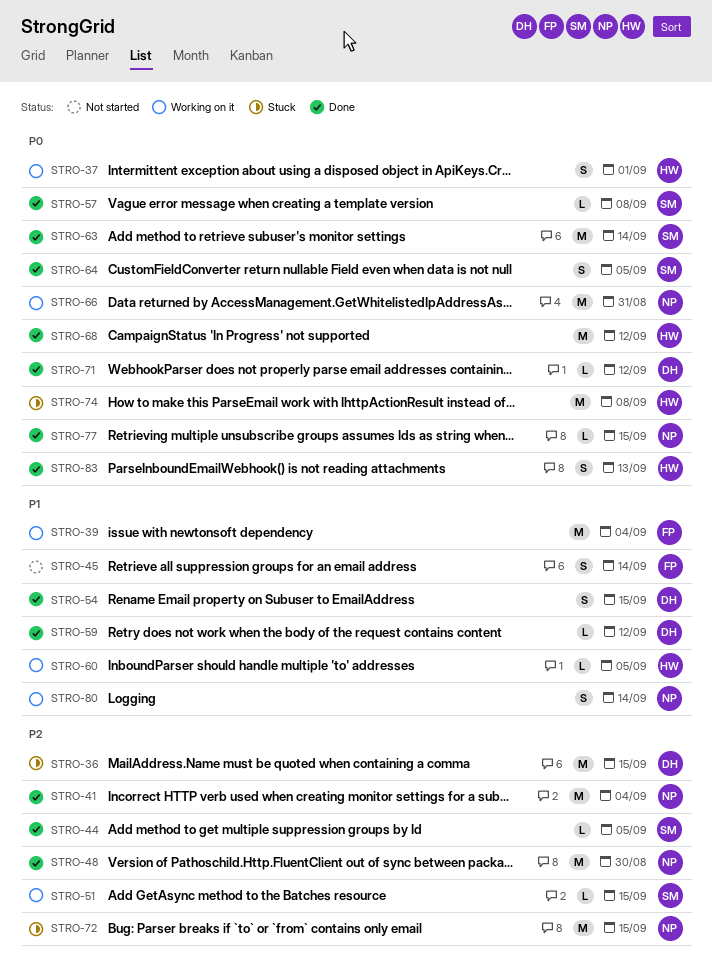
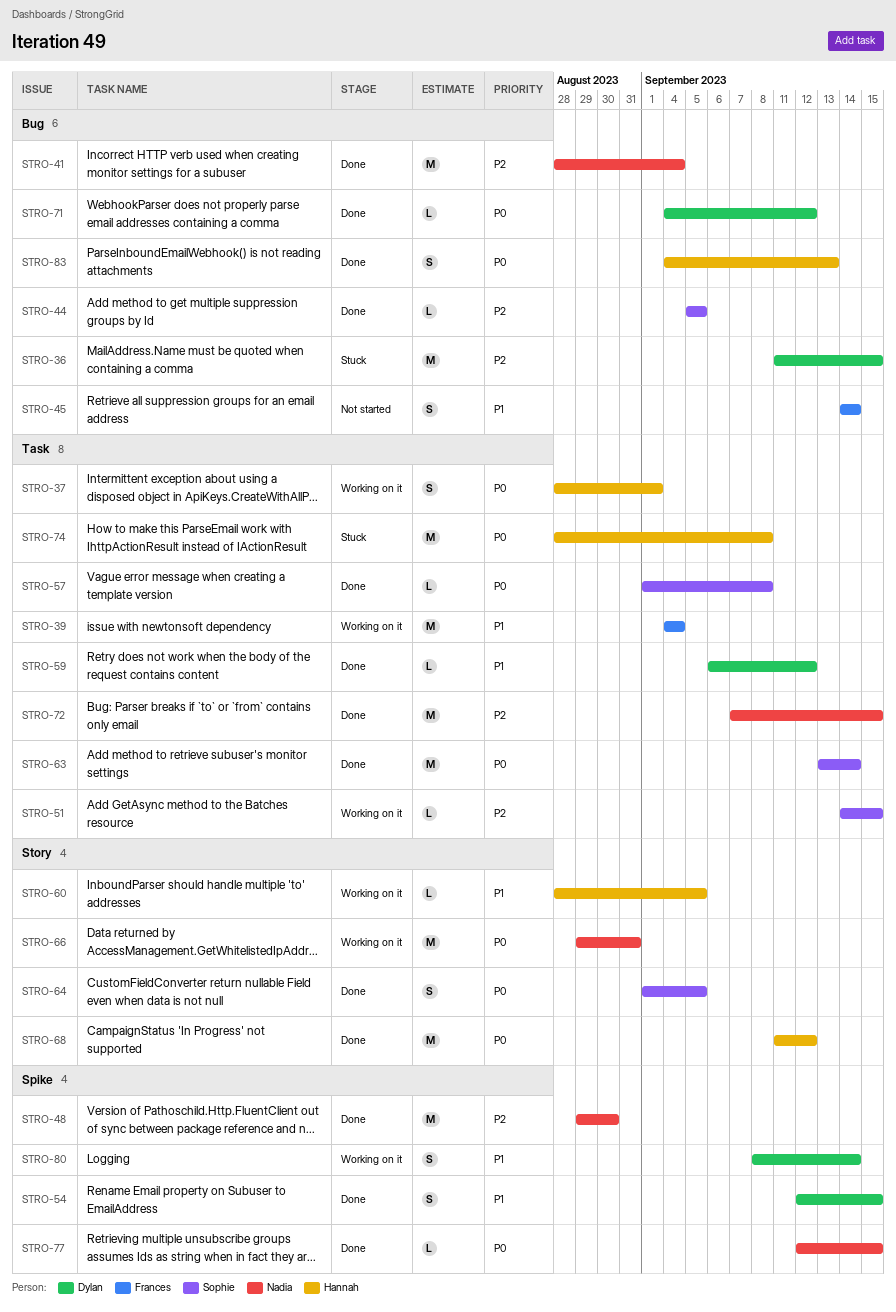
STRO-72, status: Stuck -> Done
STRO-80, owner: Nadia -> Dylan

